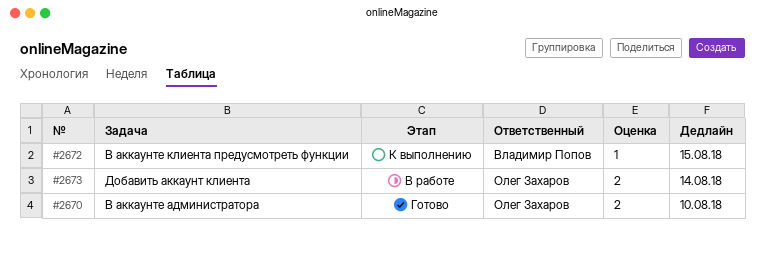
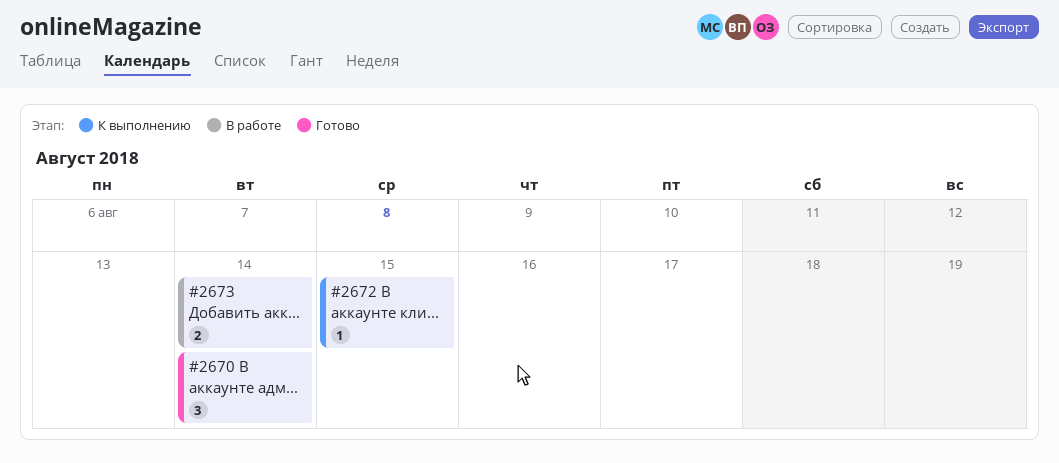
#2670, estimate: 2 -> 3
#2670, due: Aug 10 -> Aug 14

